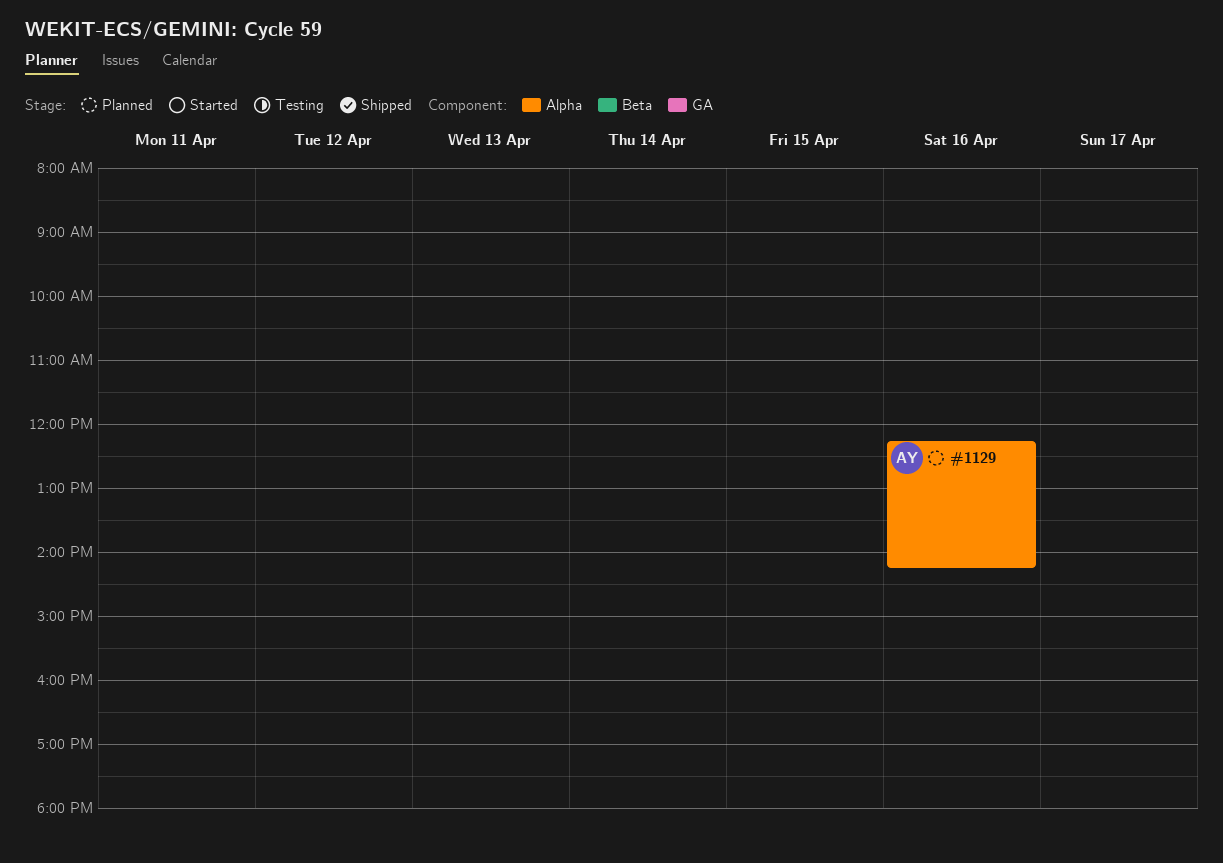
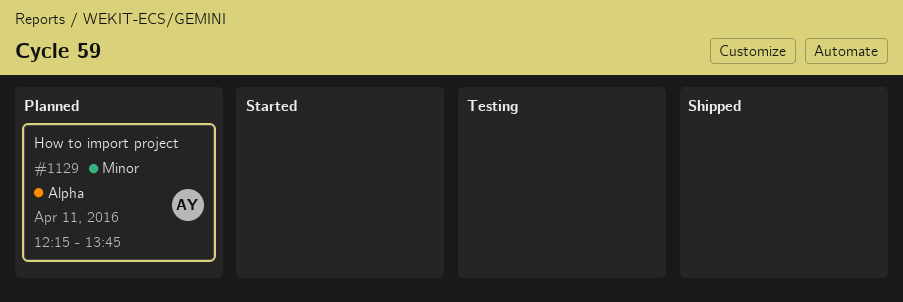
#1129, day: Apr 16 -> Apr 11
#1129, ends: 14:15 -> 13:45

